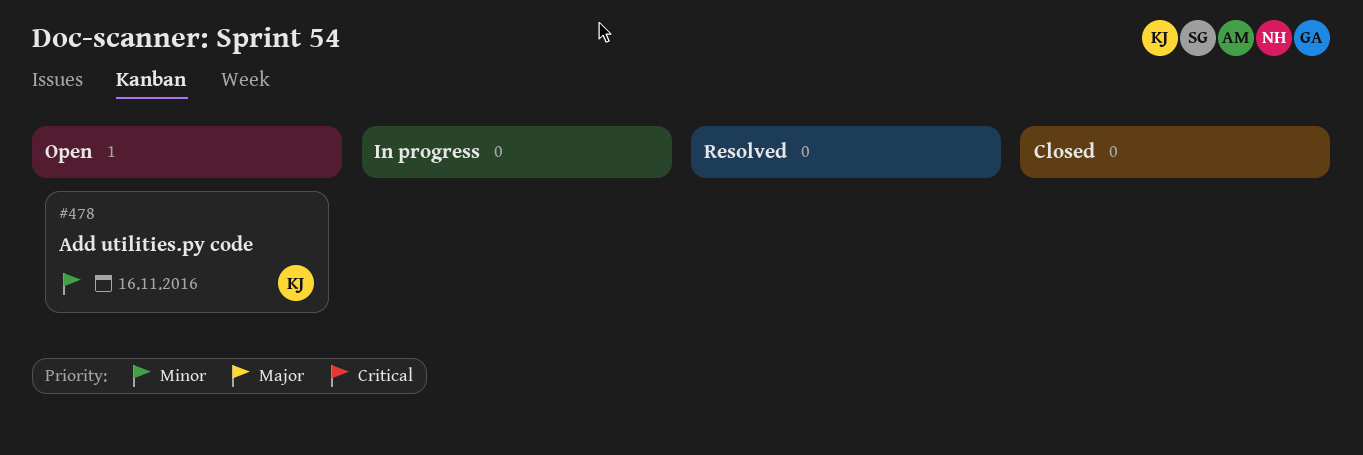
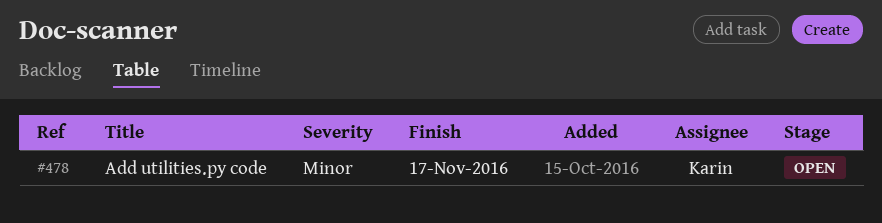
#478, due: Nov 16 -> Nov 17

